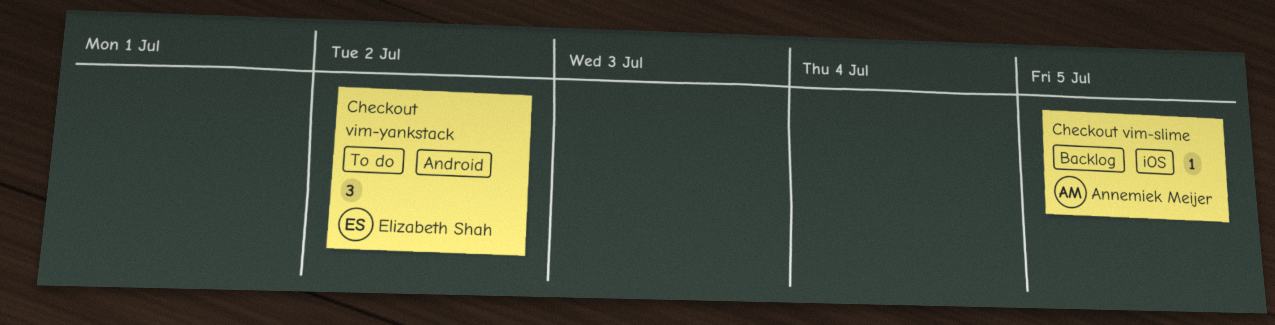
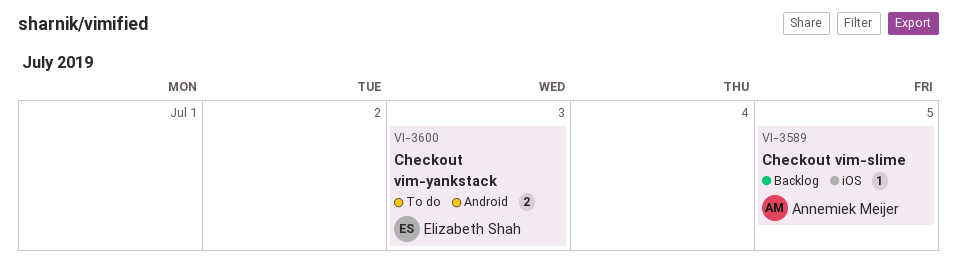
Checkout vim-yankstack, estimate: 3 -> 2
Checkout vim-yankstack, due: Jul 2 -> Jul 3

